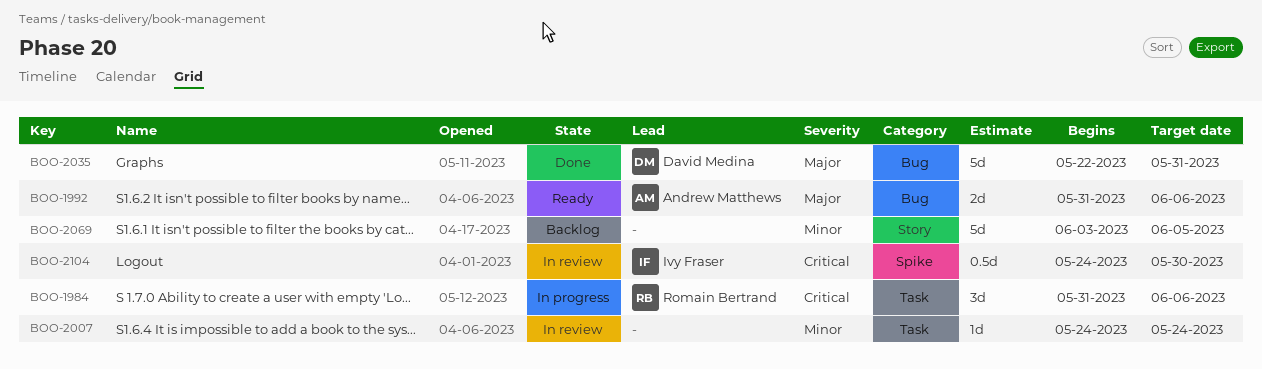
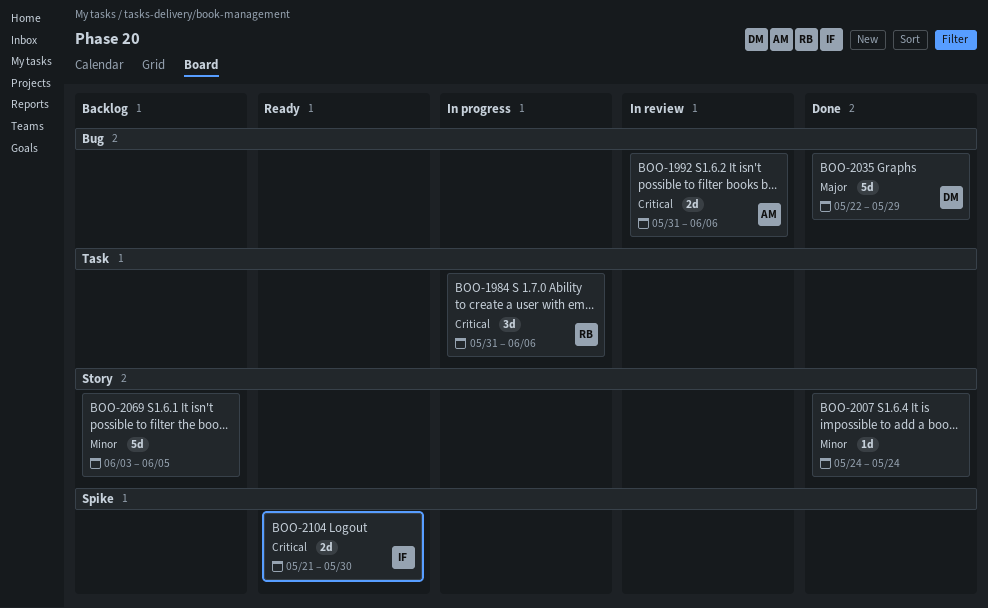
BOO-1992, status: Ready -> In review
BOO-1992, priority: Major -> Critical
BOO-2007, status: In review -> Done
BOO-2007, label: Task -> Story
BOO-2035, due: May 31 -> May 29
BOO-2104, status: In review -> Ready
BOO-2104, estimate: 0.5d -> 2d
BOO-2104, start: May 24 -> May 21

